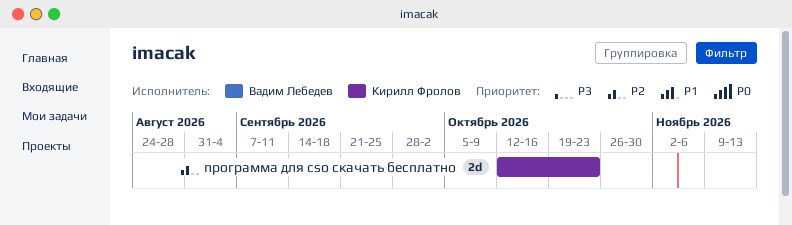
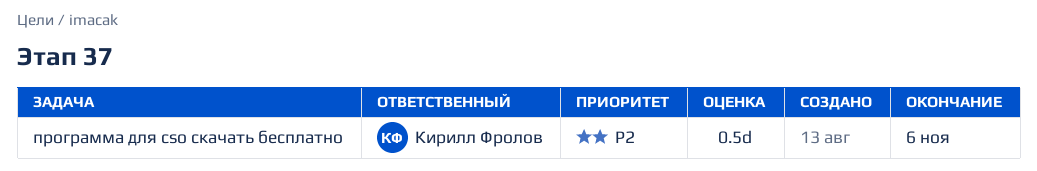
программа для cso скачать бесплатно, estimate: 2d -> 0.5d
программа для cso скачать бесплатно, due: Oct 23 -> Nov 6

